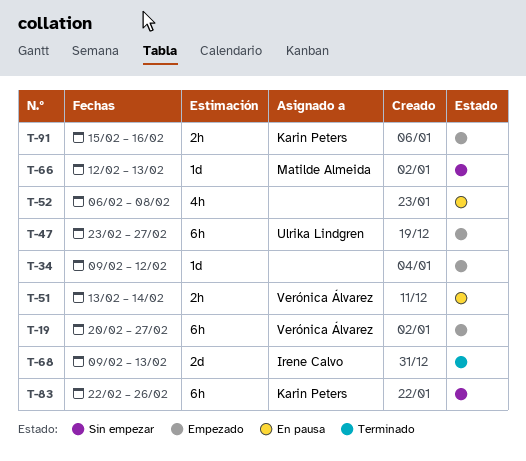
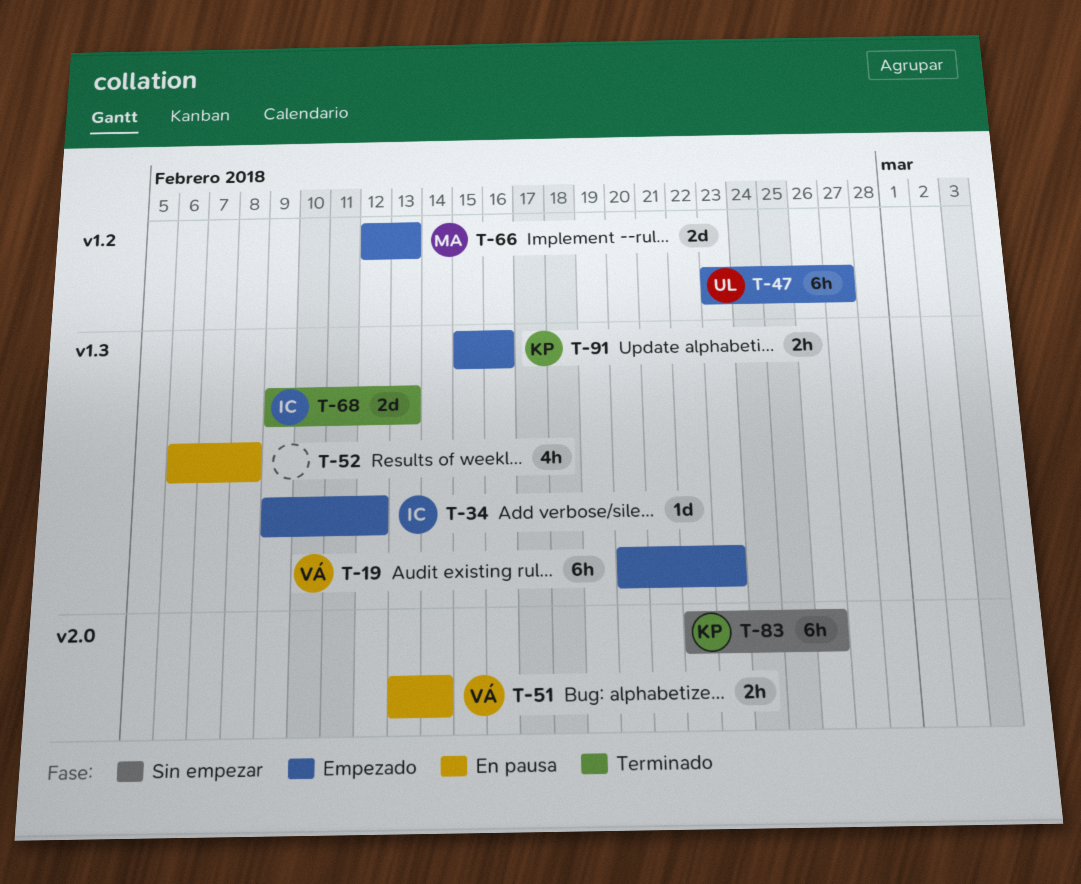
T-19, due: Feb 27 -> Feb 23
T-34, owner: none -> Irene Calvo
T-66, status: Sin empezar -> Empezado
T-66, estimate: 1d -> 2d

